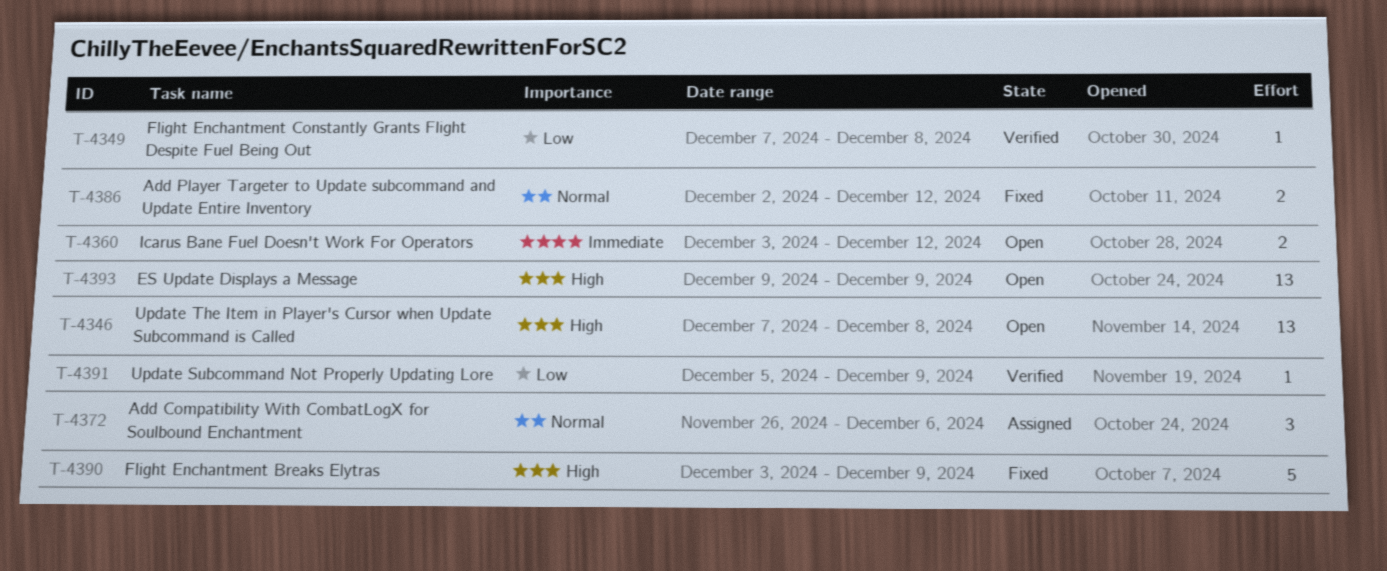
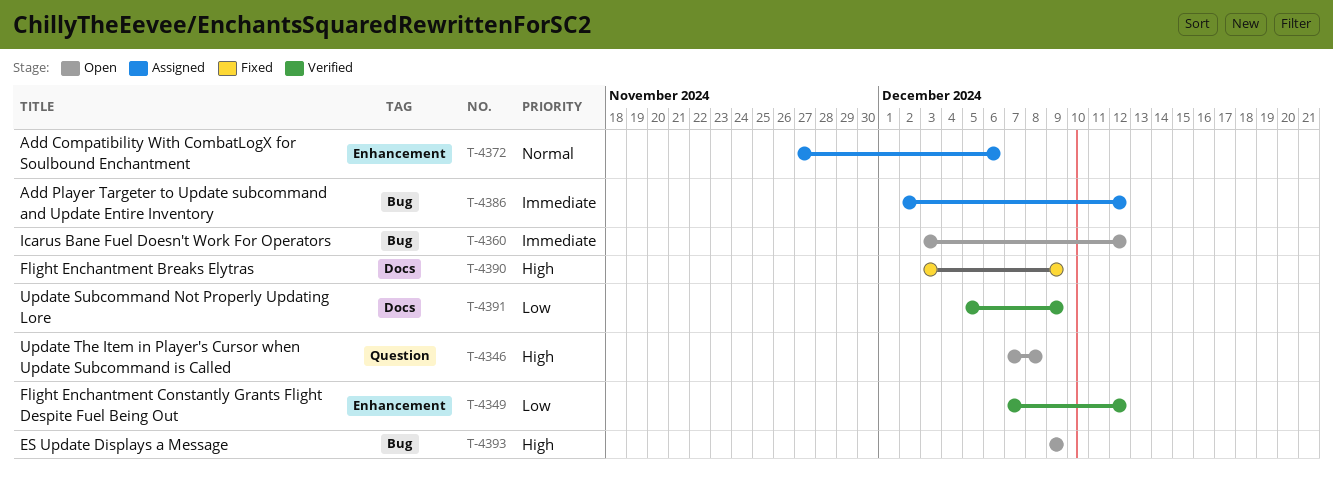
T-4349, due: Dec 8 -> Dec 12
T-4372, start: Nov 26 -> Nov 27
T-4386, status: Fixed -> Assigned
T-4386, priority: Normal -> Immediate

